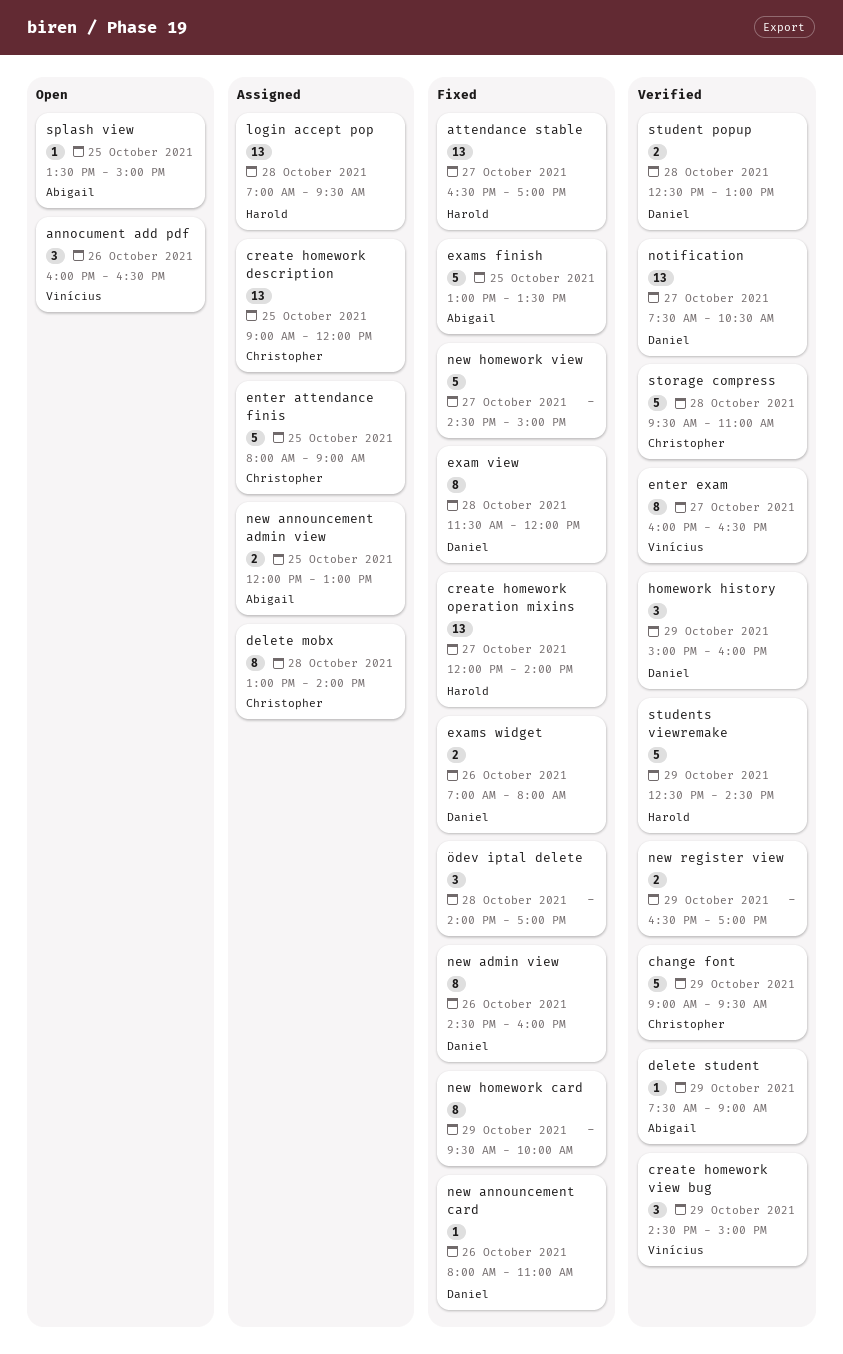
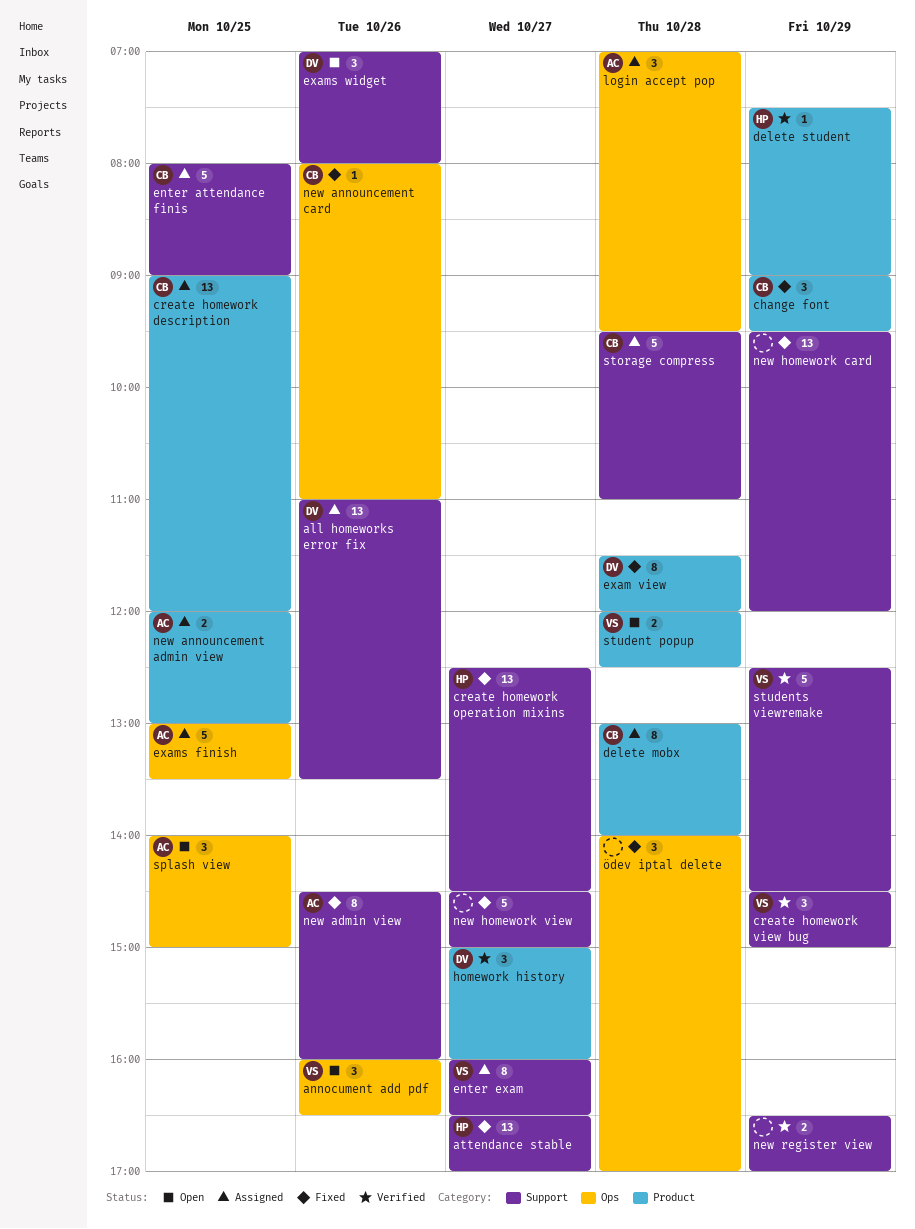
all homeworks error fix: none -> present
change font, status: Verified -> Fixed
change font, estimate: 5 -> 3
create homework operation mixins, begins: 12:00 -> 12:30
create homework operation mixins, ends: 14:00 -> 14:30
delete student, owner: Abigail -> Harold
enter exam, status: Verified -> Assigned
exams finish, status: Fixed -> Assigned
exams widget, status: Fixed -> Open
exams widget, estimate: 2 -> 3
homework history, day: Oct 29 -> Oct 27
login accept pop, owner: Harold -> Abigail
login accept pop, estimate: 13 -> 3
new admin view, owner: Daniel -> Abigail
new announcement card, owner: Daniel -> Christopher
new homework card, estimate: 8 -> 13
new homework card, ends: 10:00 -> 12:00
notification: present -> none
splash view, estimate: 1 -> 3
splash view, begins: 13:30 -> 14:00
storage compress, status: Verified -> Assigned
student popup, status: Verified -> Open
student popup, owner: Daniel -> Vinícius
student popup, begins: 12:30 -> 12:00
student popup, ends: 13:00 -> 12:30
students viewremake, owner: Harold -> Vinícius

